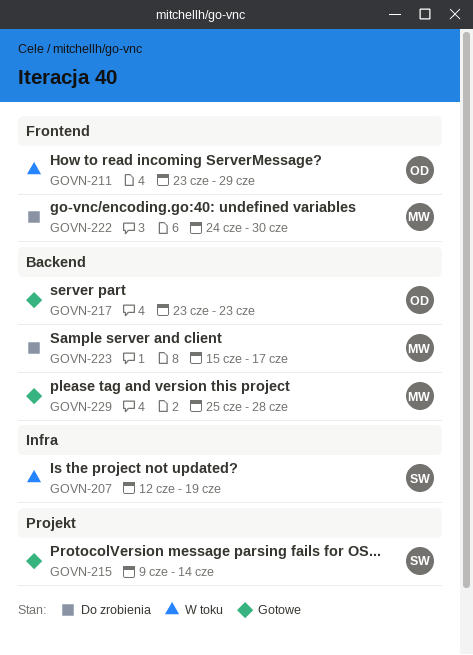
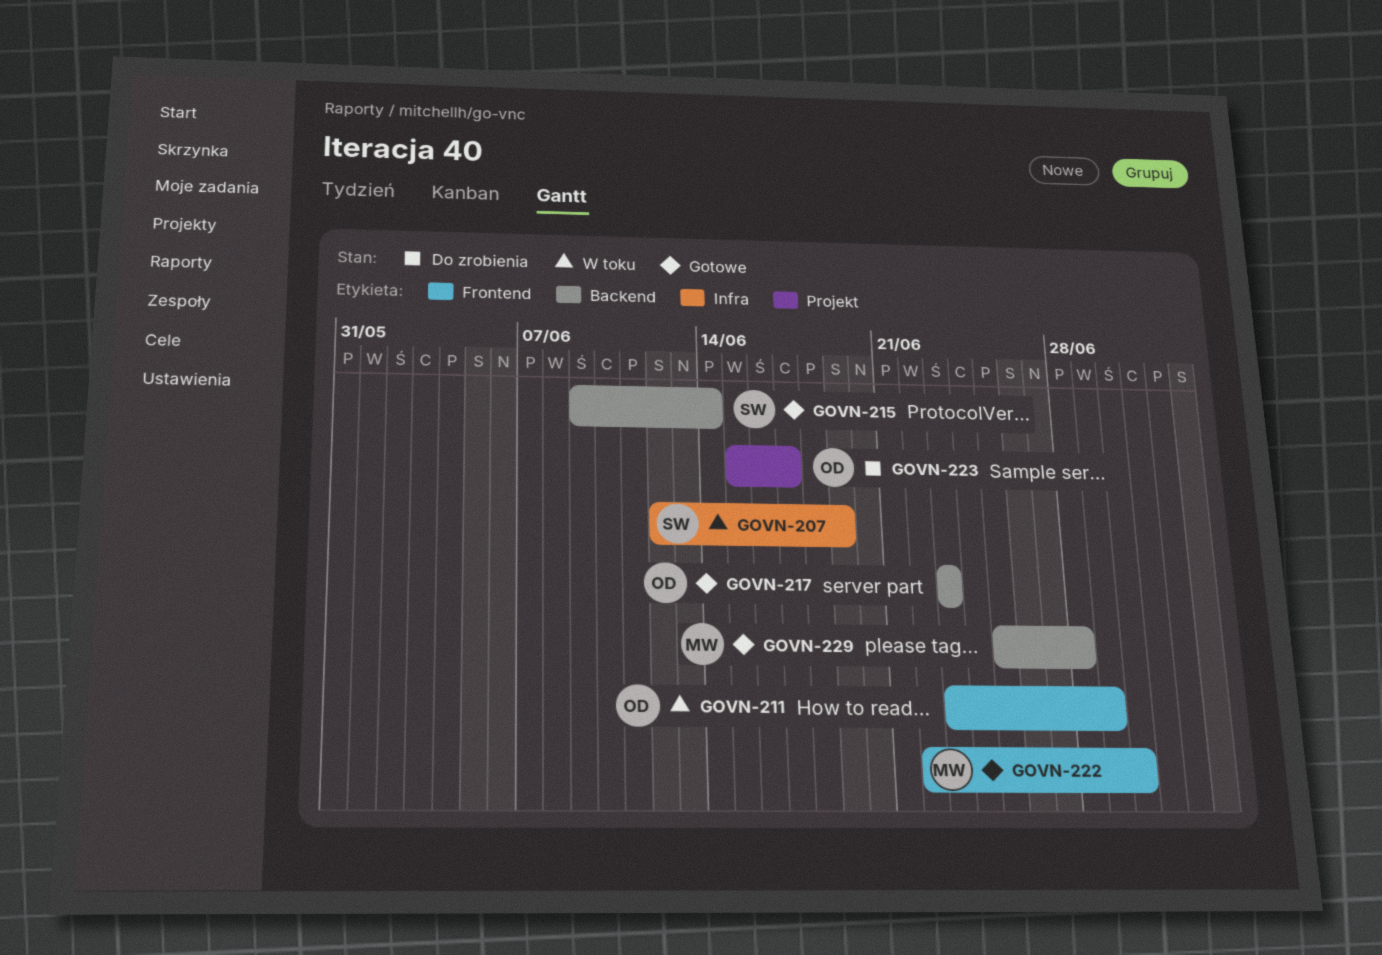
GOVN-215, label: Projekt -> Backend
GOVN-222, status: Do zrobienia -> Gotowe
GOVN-222, start: Jun 24 -> Jun 22
GOVN-223, owner: MW -> OD
GOVN-223, label: Backend -> Projekt

